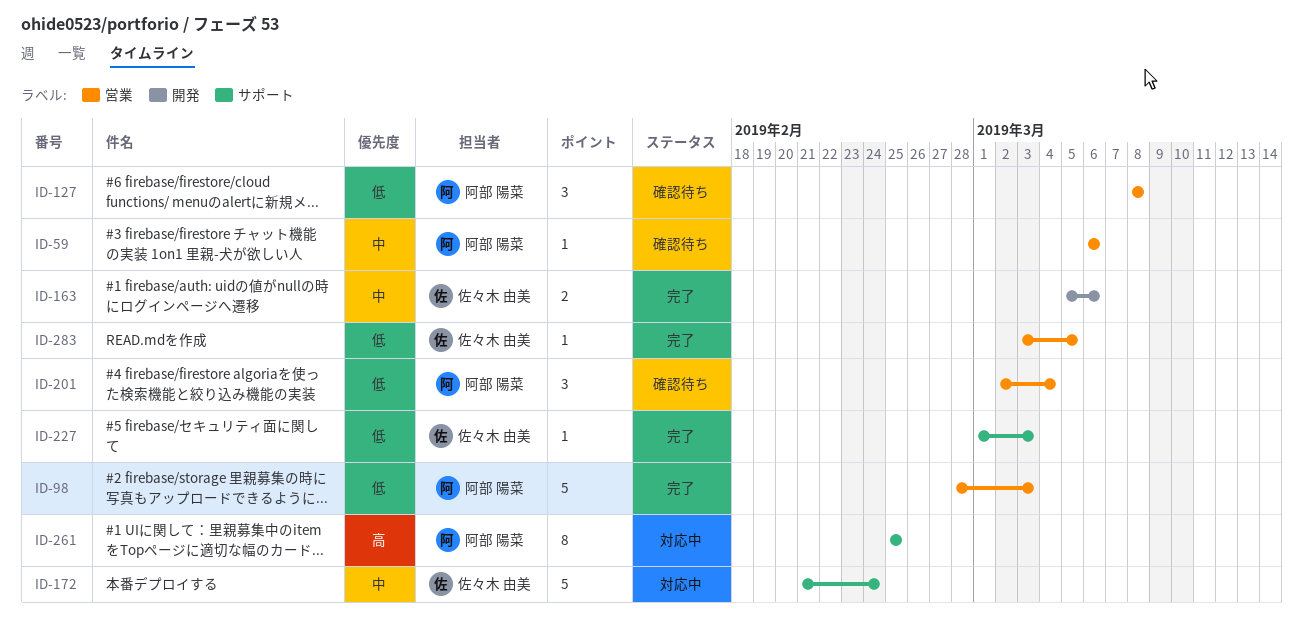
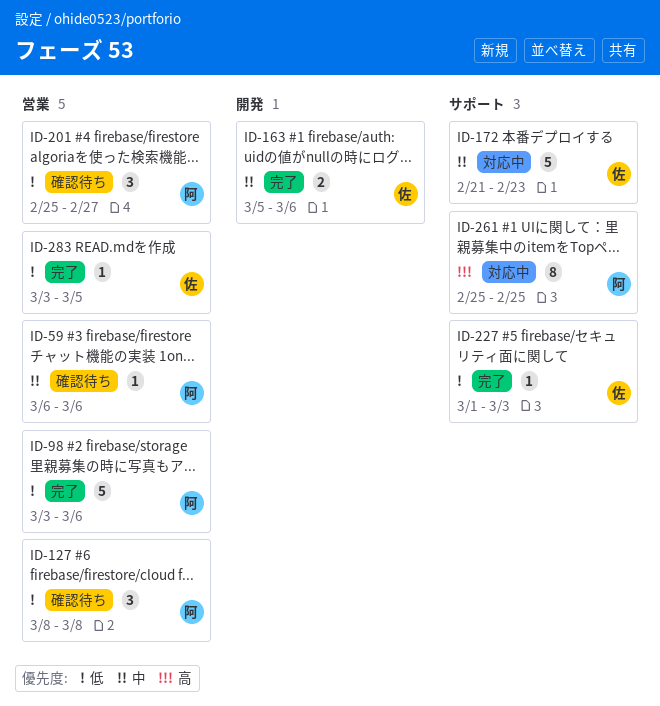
ID-98, start: Feb 28 -> Mar 3
ID-98, due: Mar 3 -> Mar 6
ID-172, due: Feb 24 -> Feb 23
ID-201, start: Mar 2 -> Feb 25
ID-201, due: Mar 4 -> Feb 27

